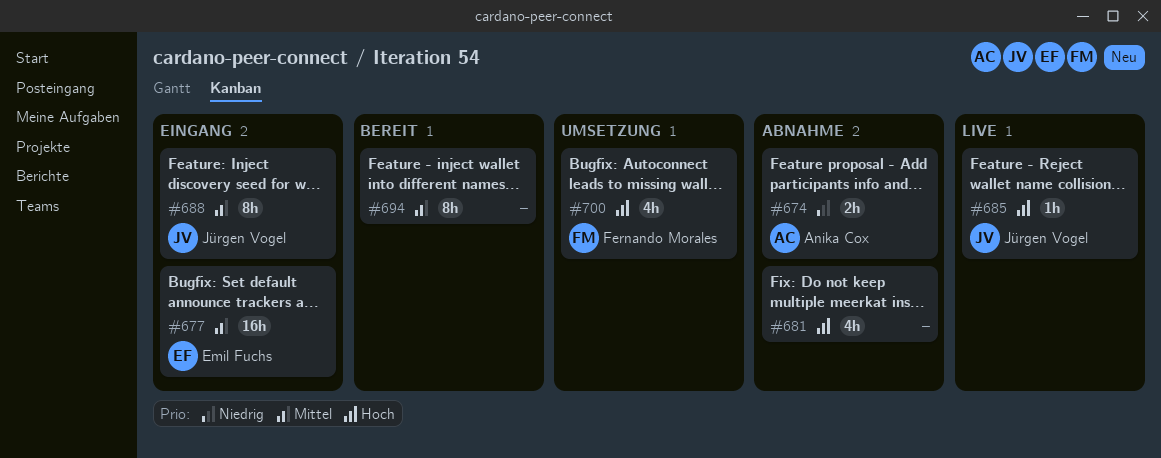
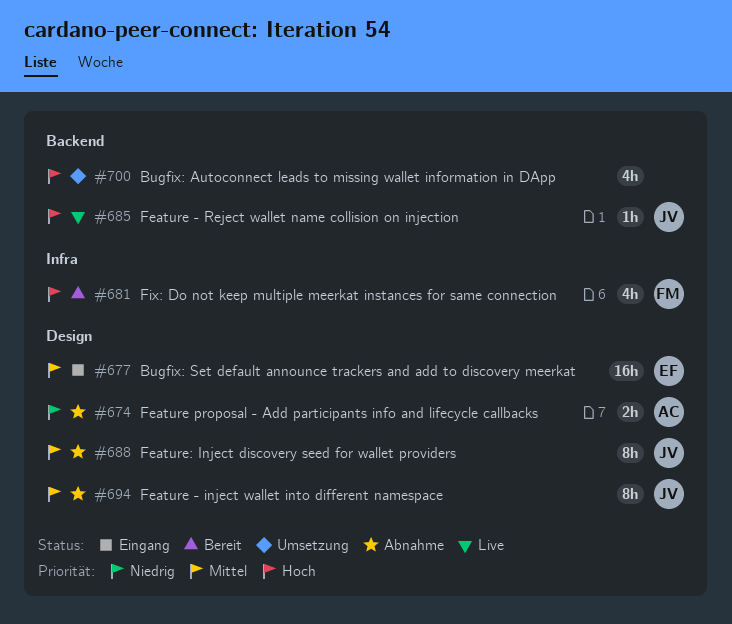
#681, status: Abnahme -> Bereit
#681, owner: none -> Fernando Morales
#688, status: Eingang -> Abnahme
#694, status: Bereit -> Abnahme
#694, owner: none -> Jürgen Vogel
#700, owner: Fernando Morales -> none

